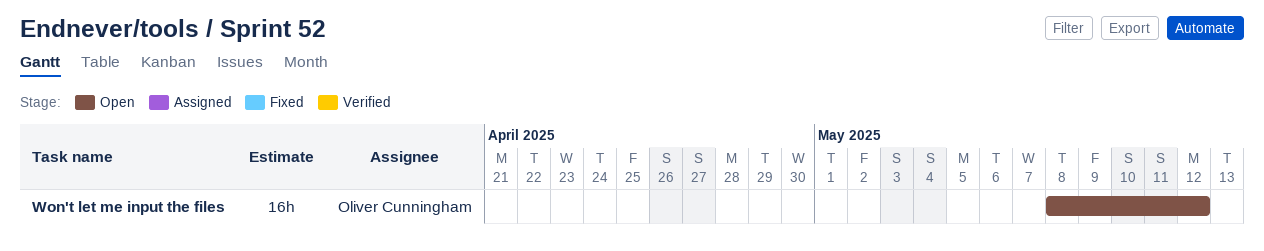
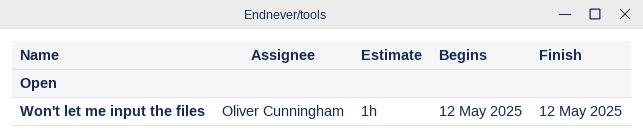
Won't let me input the files, estimate: 16h -> 1h
Won't let me input the files, start: May 8 -> May 12

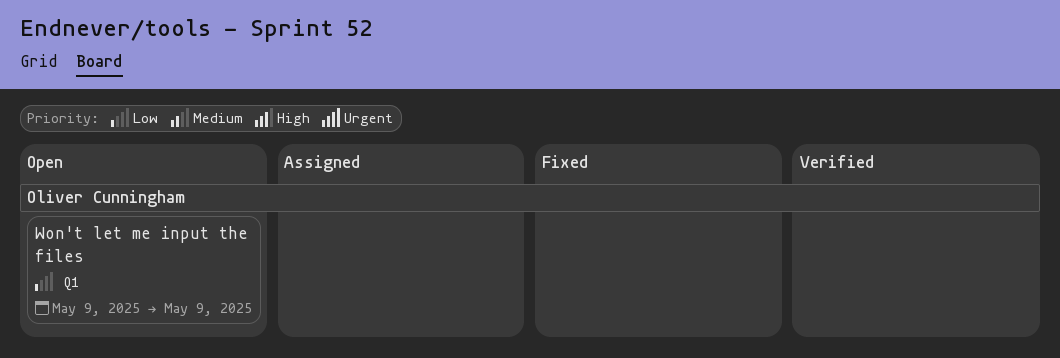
Won't let me input the files, start: May 12 -> May 9
Won't let me input the files, due: May 12 -> May 9

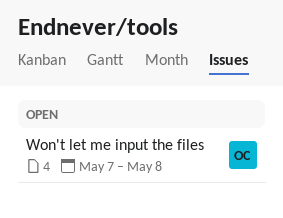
Won't let me input the files, start: May 9 -> May 7
Won't let me input the files, due: May 9 -> May 8

